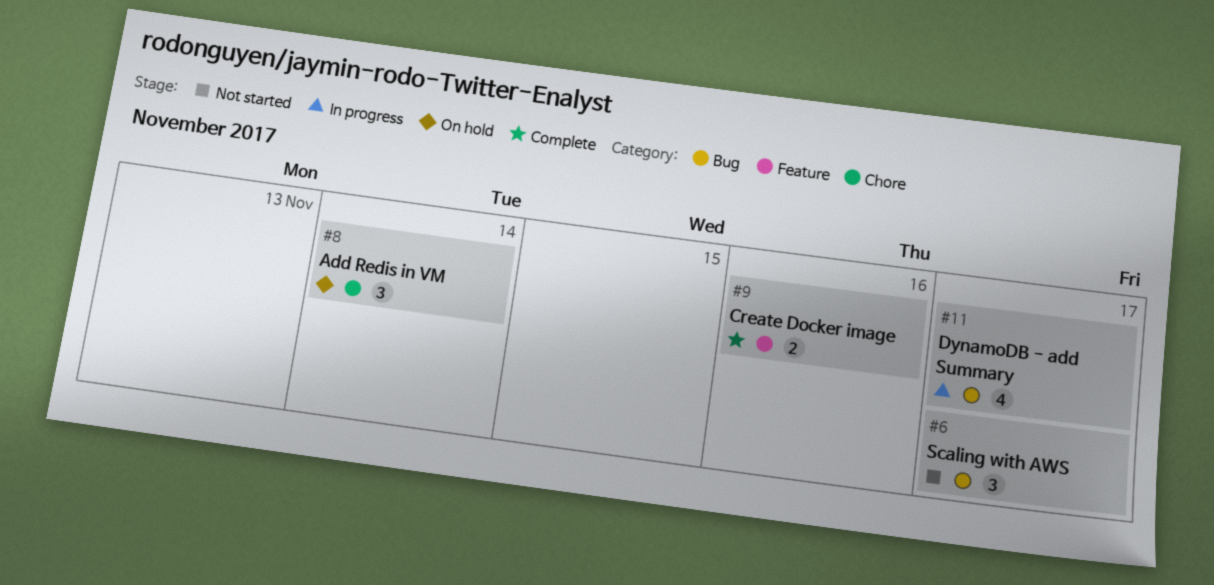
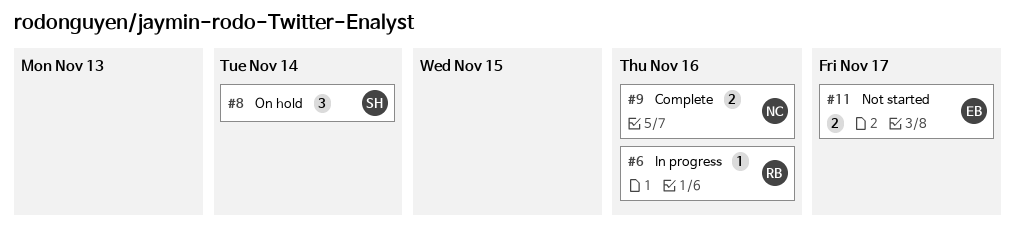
#6, status: Not started -> In progress
#6, estimate: 3 -> 1
#6, due: Nov 17 -> Nov 16
#11, status: In progress -> Not started
#11, estimate: 4 -> 2

